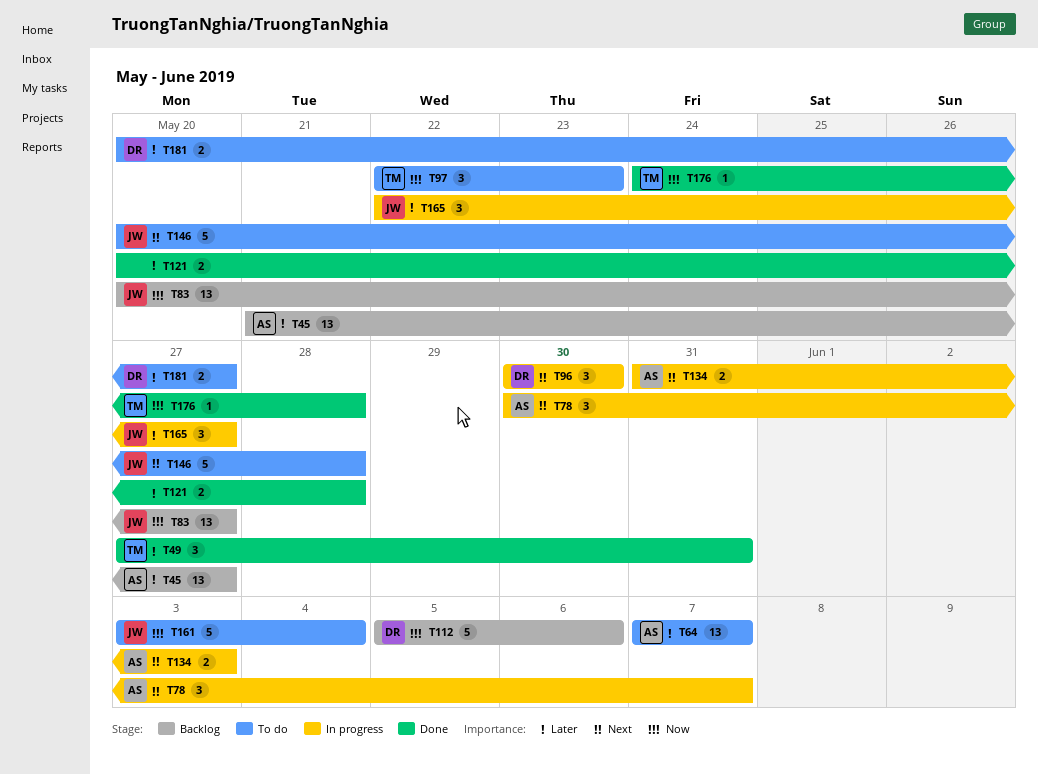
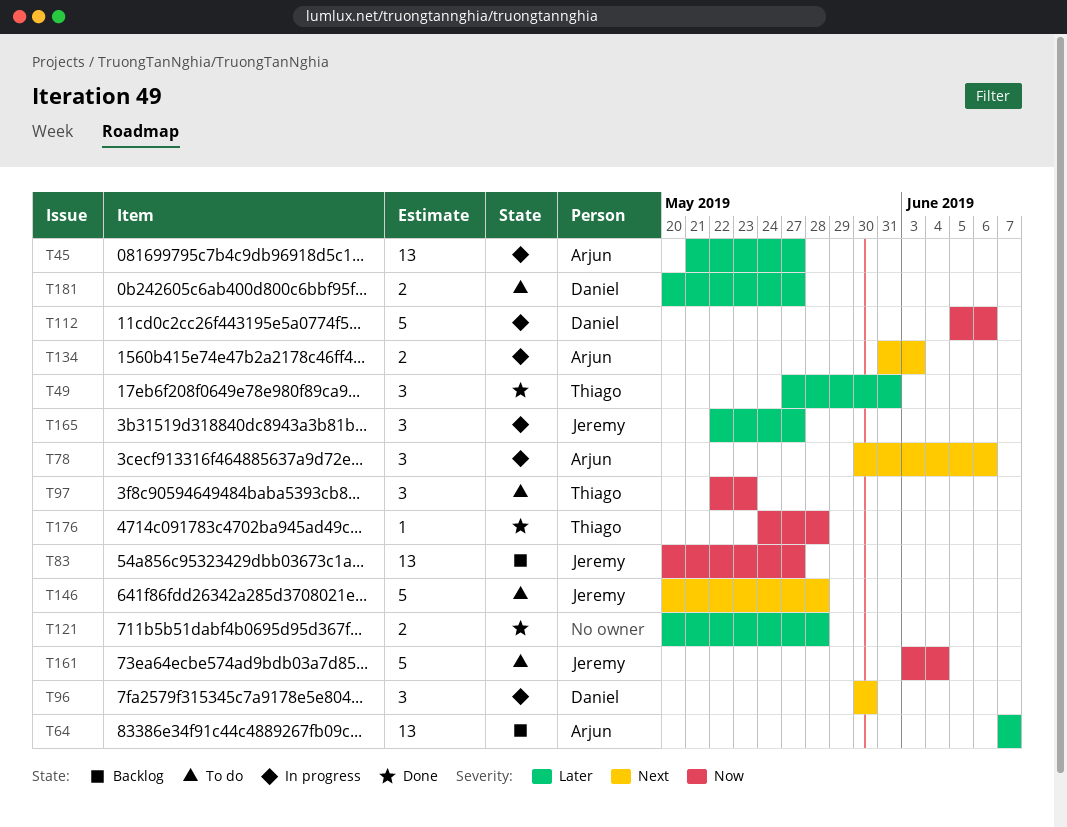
T45, status: Backlog -> In progress
T64, status: To do -> Backlog
T78, due: Jun 7 -> Jun 6
T112, status: Backlog -> In progress

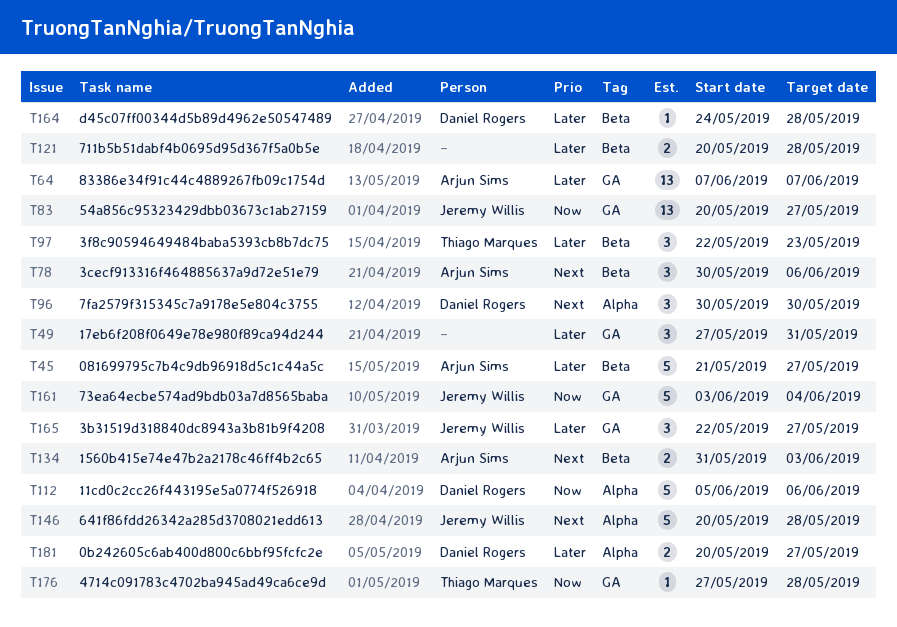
T45, estimate: 13 -> 5
T49, owner: Thiago Marques -> none
T97, priority: Now -> Later
T164: none -> present
T176, start: May 24 -> May 27

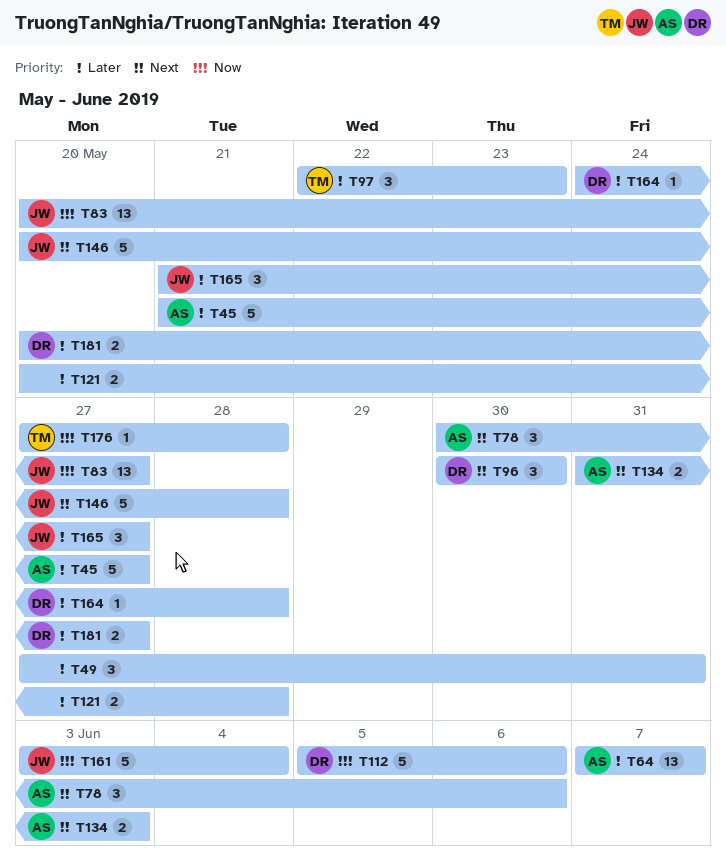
T165, start: May 22 -> May 21

